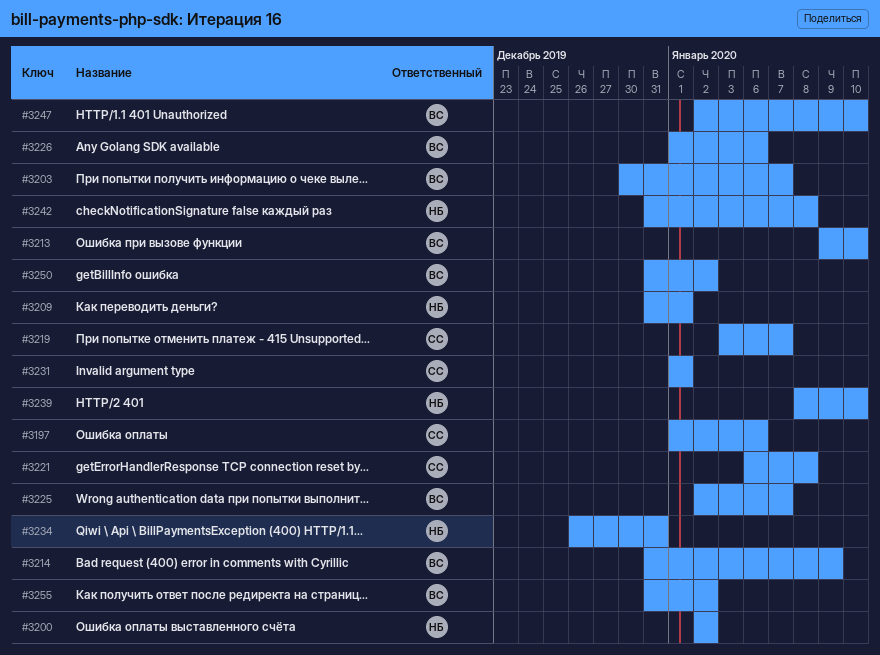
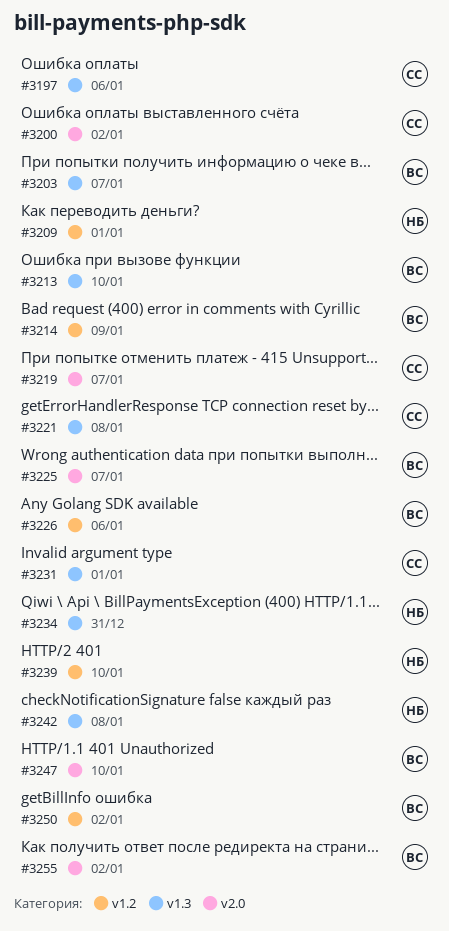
#3200, owner: НБ -> СС

